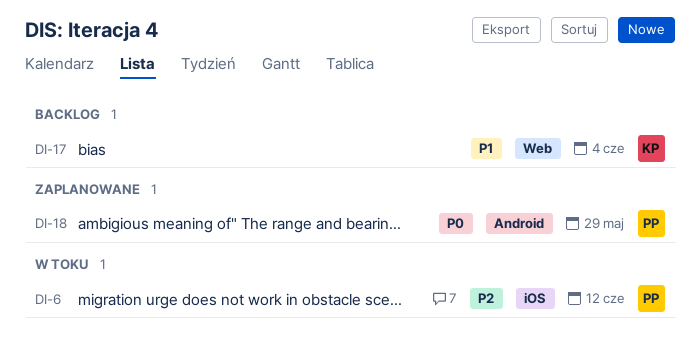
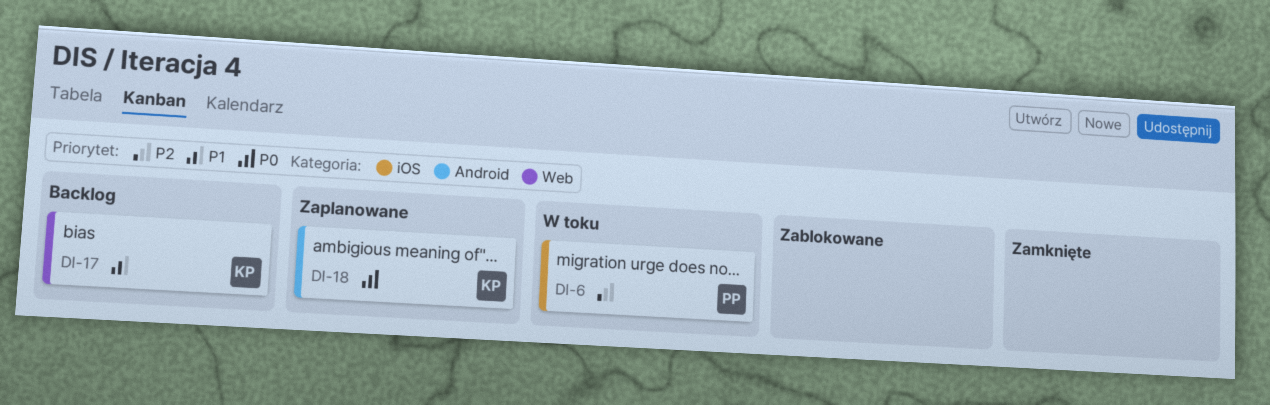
DI-18, owner: PP -> KP

